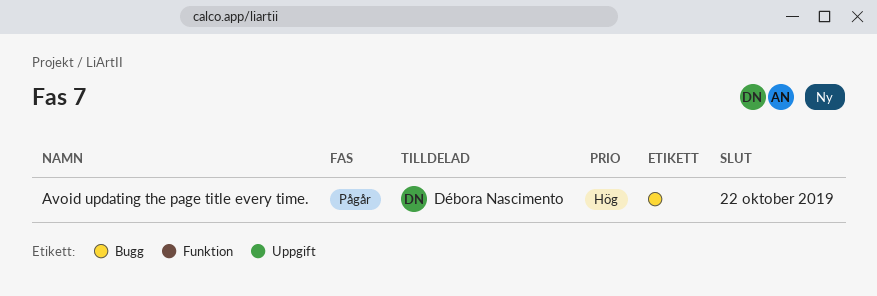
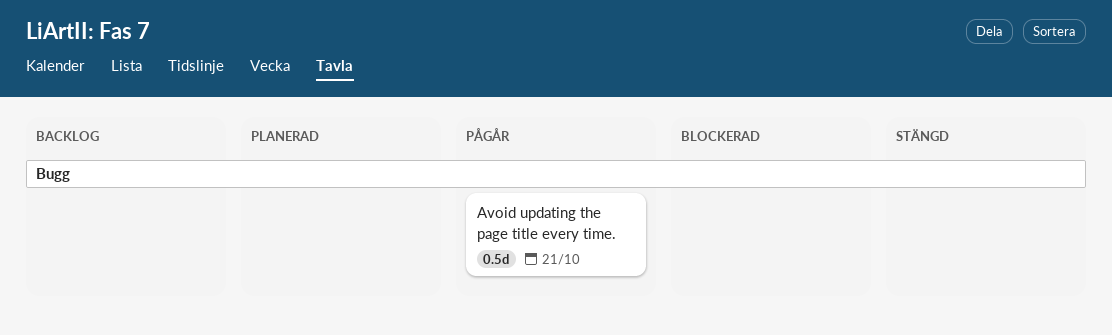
Avoid updating the page title every time., due: Oct 22 -> Oct 21

